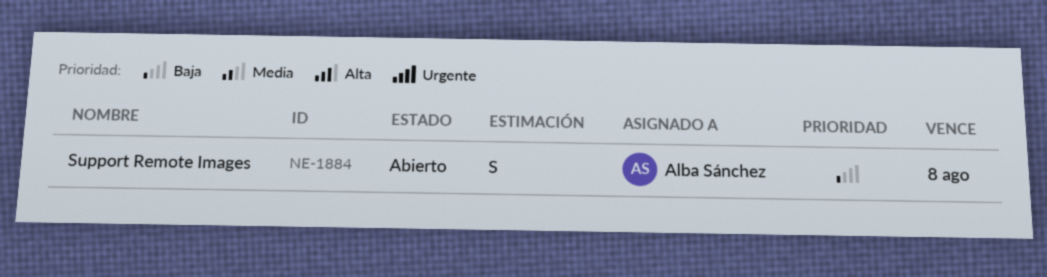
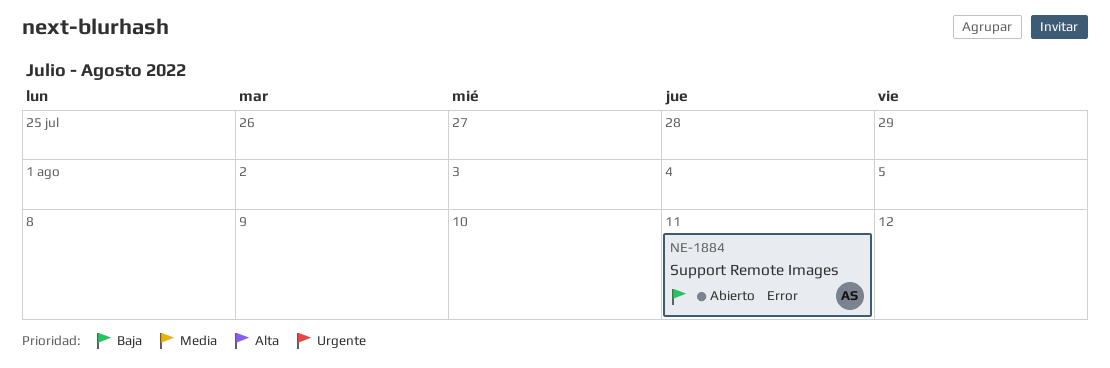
NE-1884, due: Aug 8 -> Aug 11

